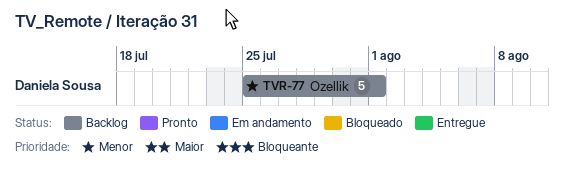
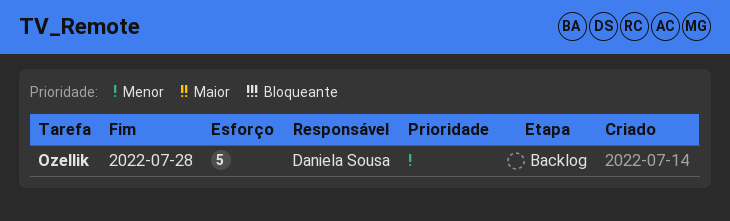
Ozellik, due: Aug 1 -> Jul 28

